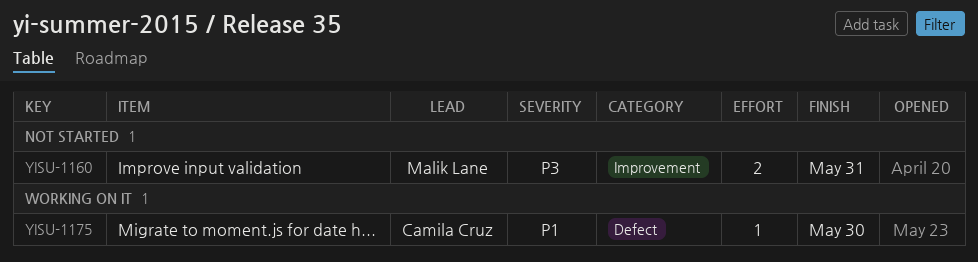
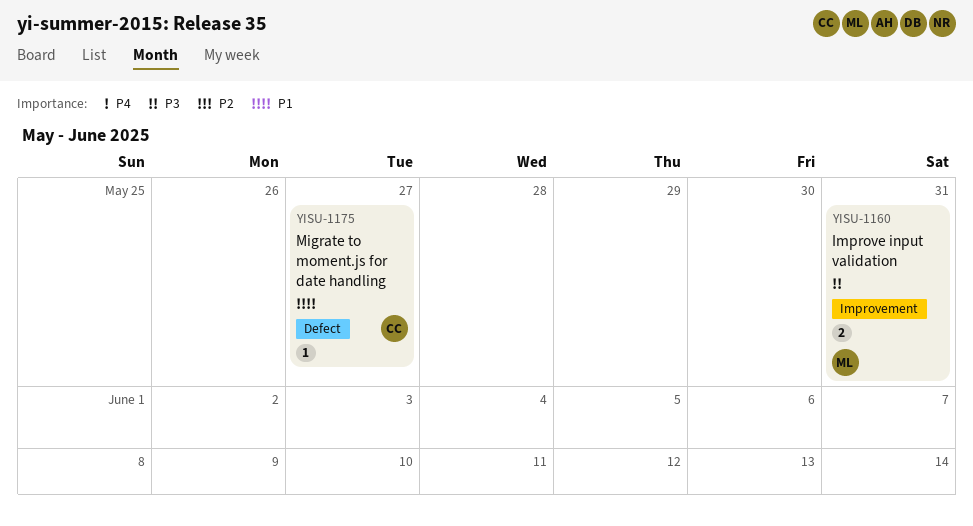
YISU-1175, due: May 30 -> May 27

